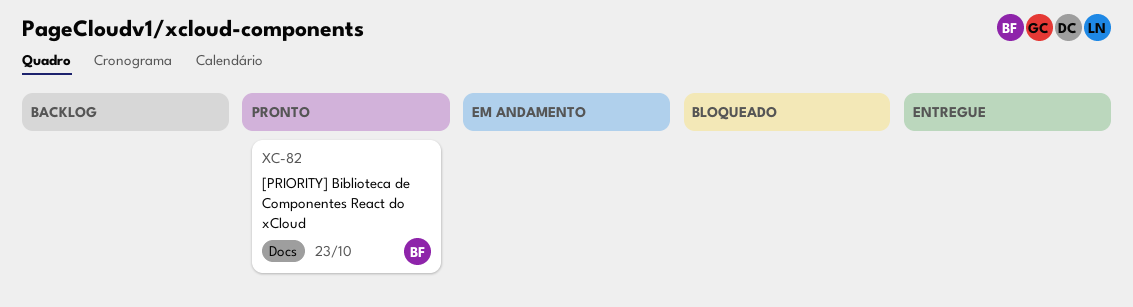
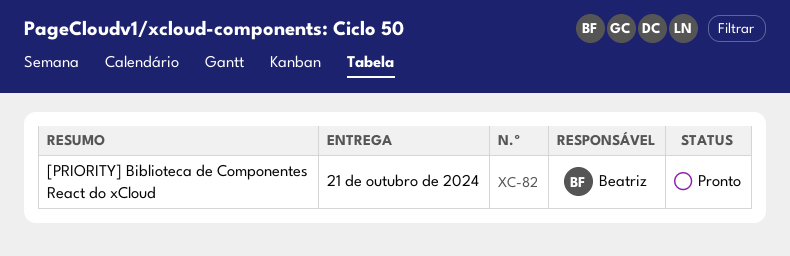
XC-82, due: Oct 23 -> Oct 21

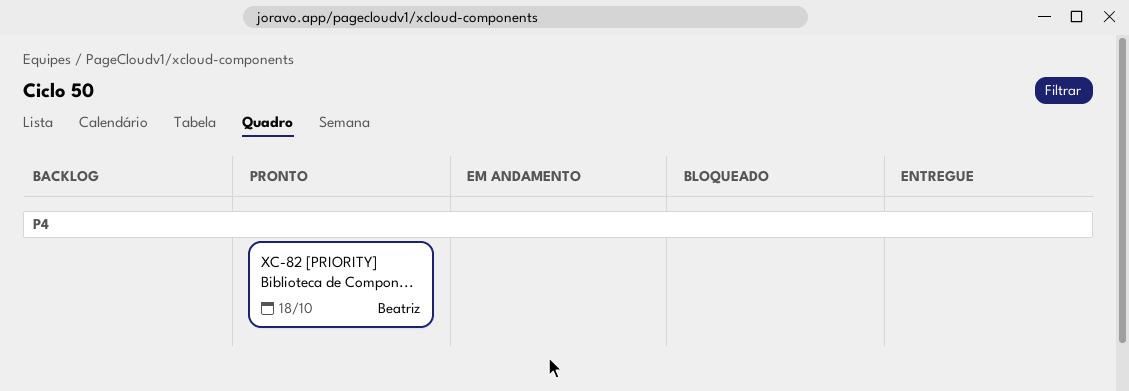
XC-82, due: Oct 21 -> Oct 18

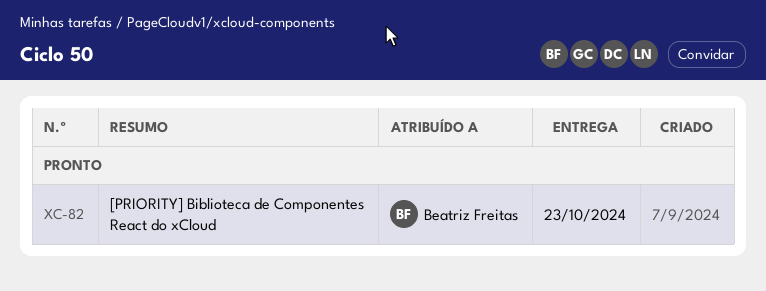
XC-82, due: Oct 18 -> Oct 23

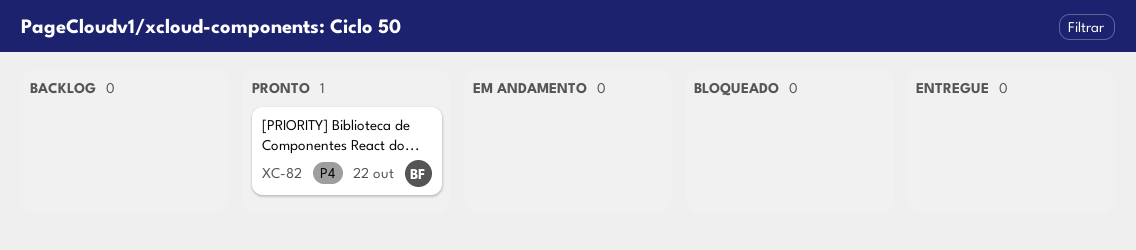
XC-82, due: Oct 23 -> Oct 22

